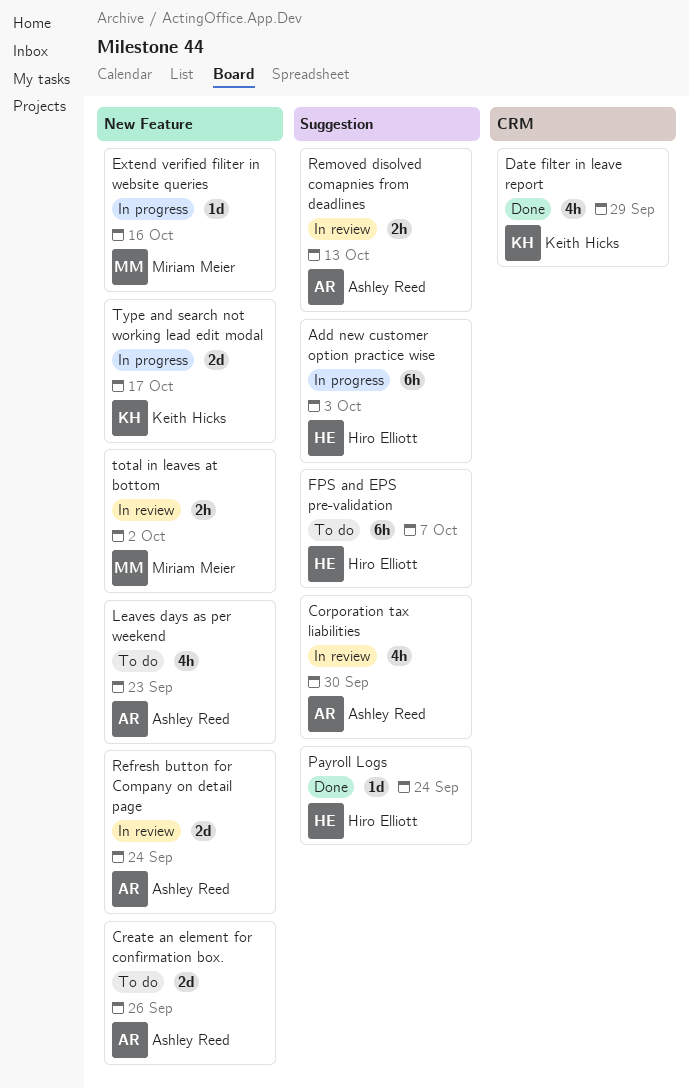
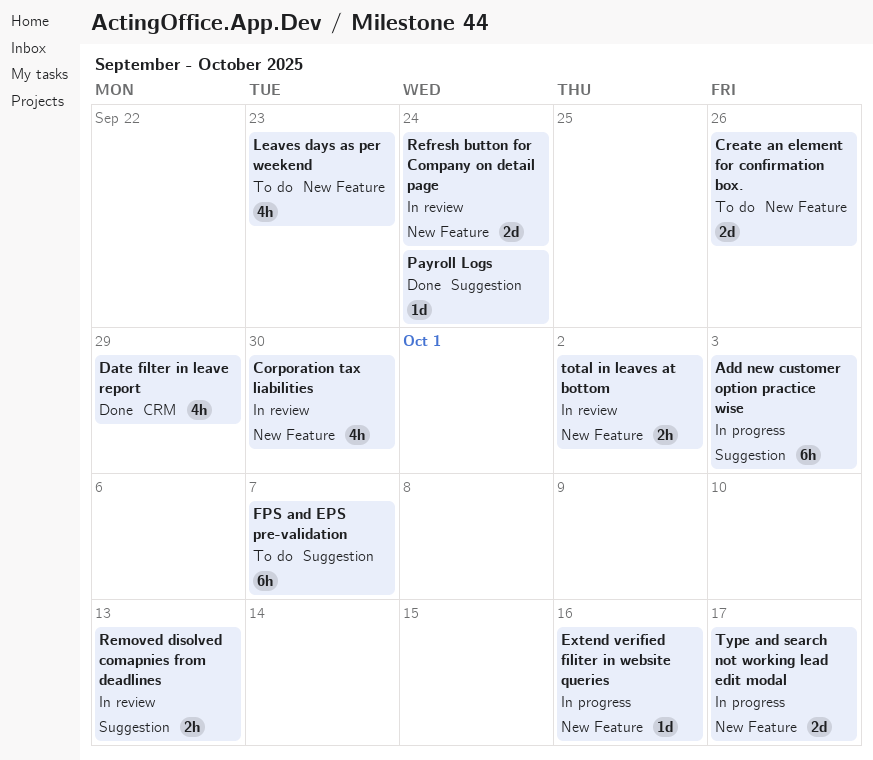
Corporation tax liabilities, label: Suggestion -> New Feature

